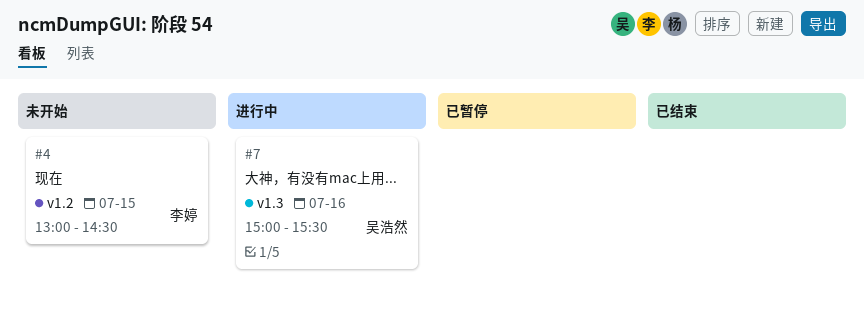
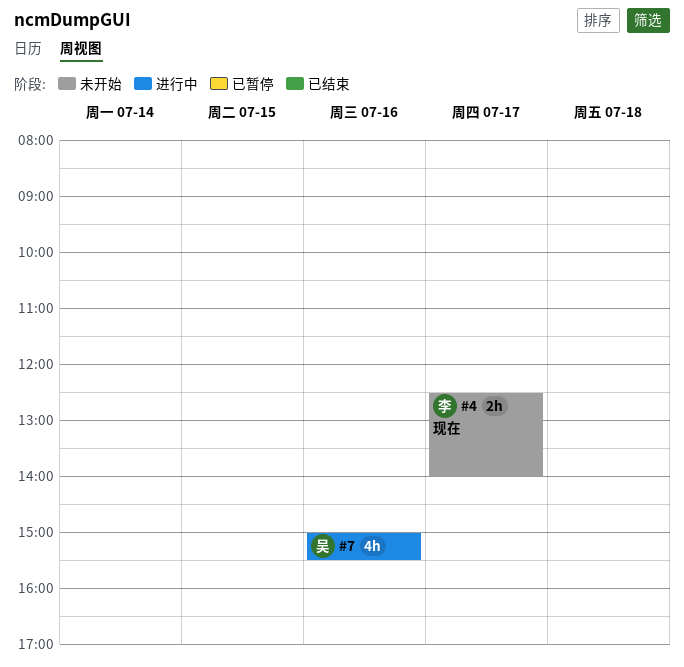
#4, day: Jul 15 -> Jul 17
#4, begins: 13:00 -> 12:30
#4, ends: 14:30 -> 14:00

